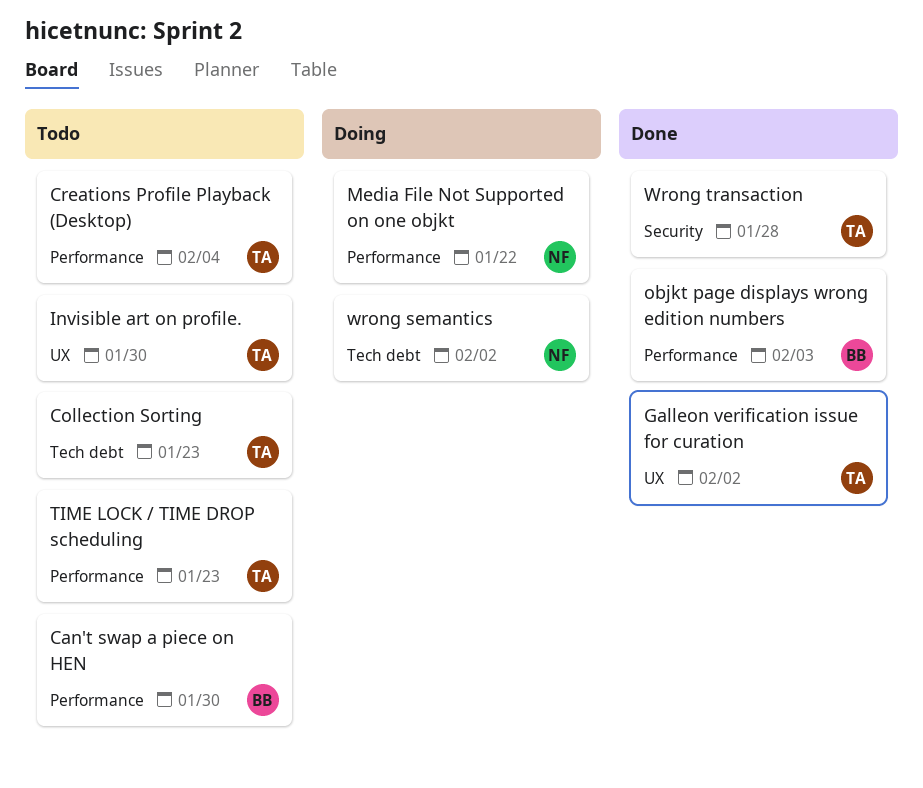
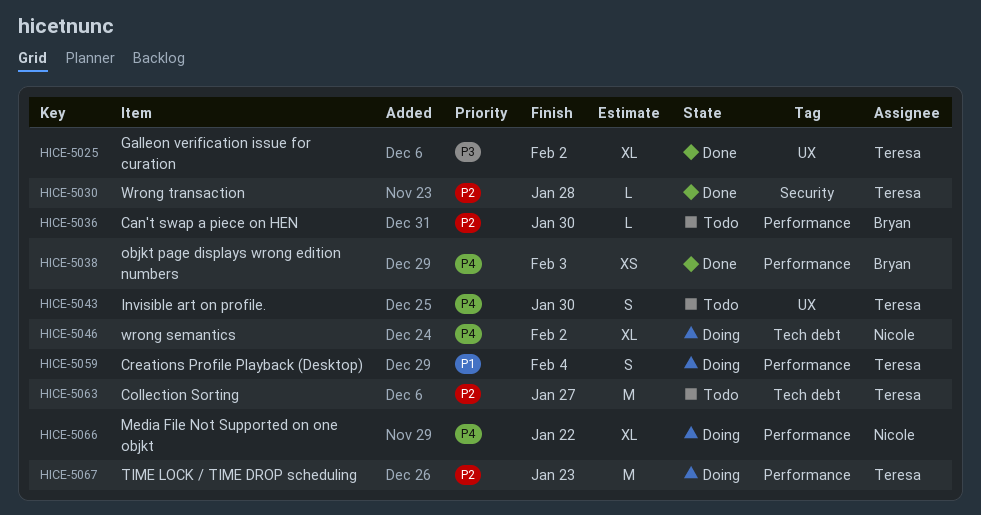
Collection Sorting, due: Jan 23 -> Jan 27
Creations Profile Playback (Desktop), status: Todo -> Doing
TIME LOCK / TIME DROP scheduling, status: Todo -> Doing

